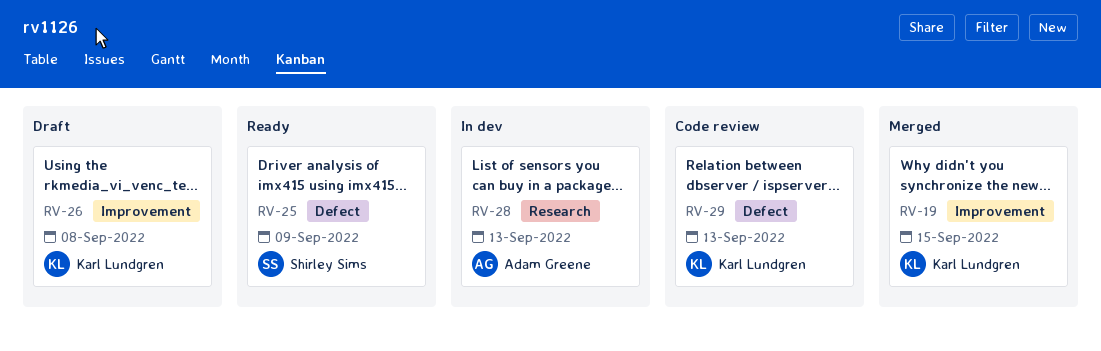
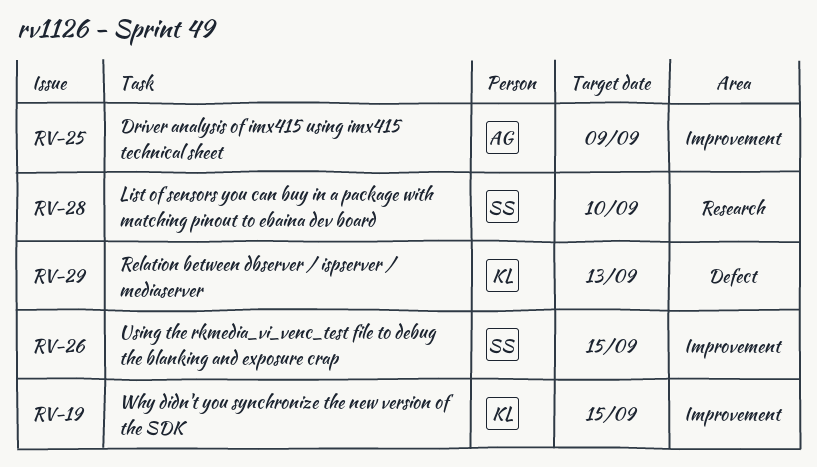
RV-25, owner: Shirley Sims -> Adam Greene
RV-25, label: Defect -> Improvement
RV-26, owner: Karl Lundgren -> Shirley Sims
RV-26, due: Sep 8 -> Sep 15
RV-28, owner: Adam Greene -> Shirley Sims
RV-28, due: Sep 13 -> Sep 10

